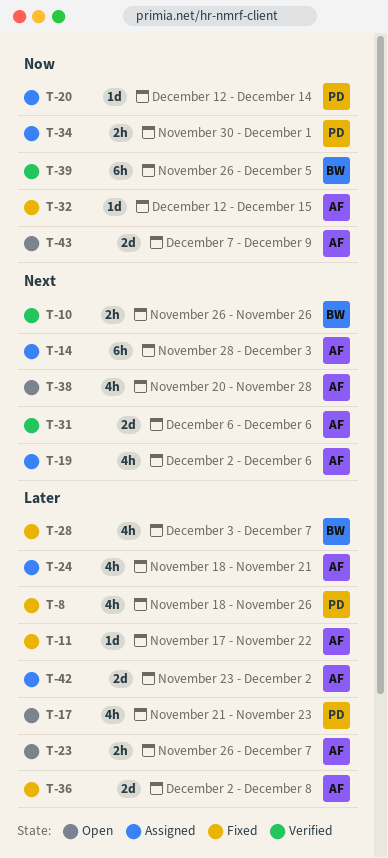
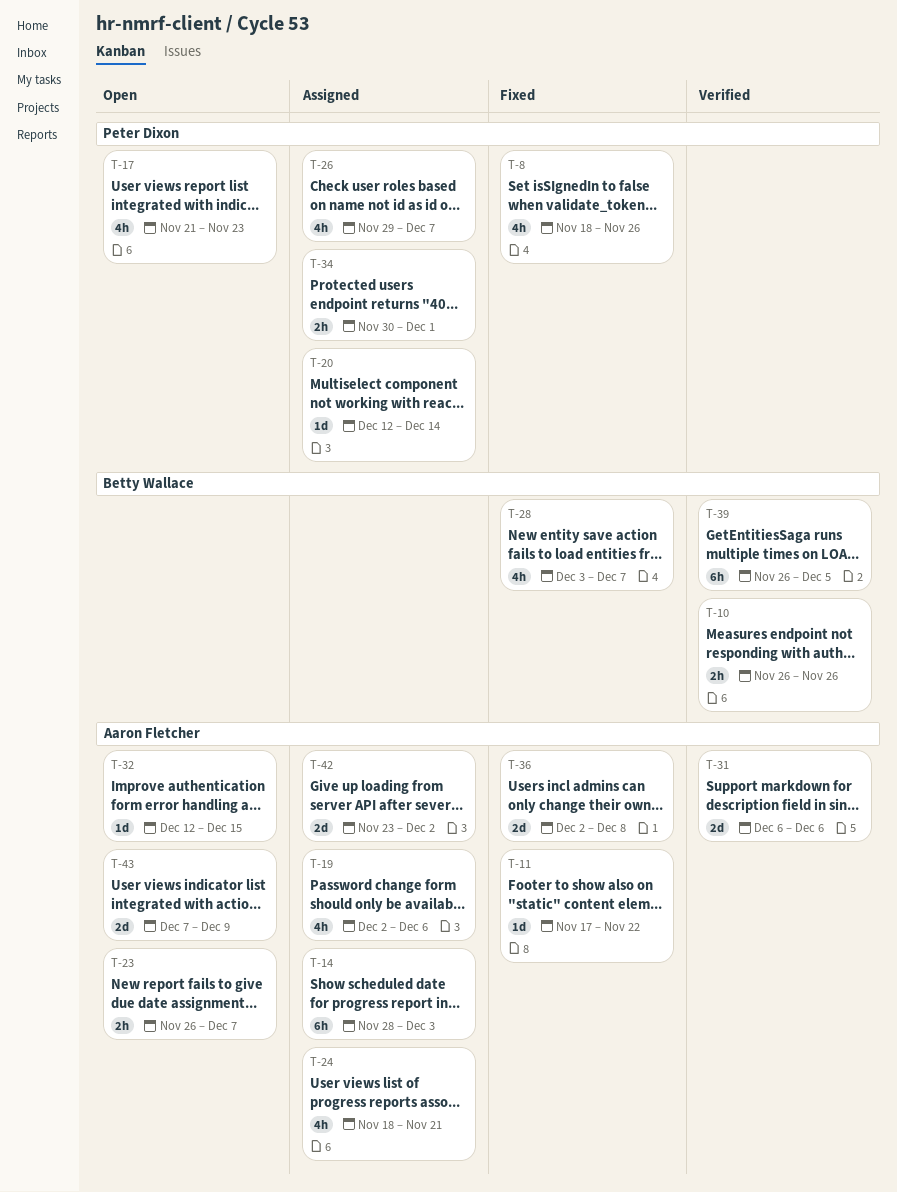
T-26: none -> present
T-32, status: Fixed -> Open
T-38: present -> none

